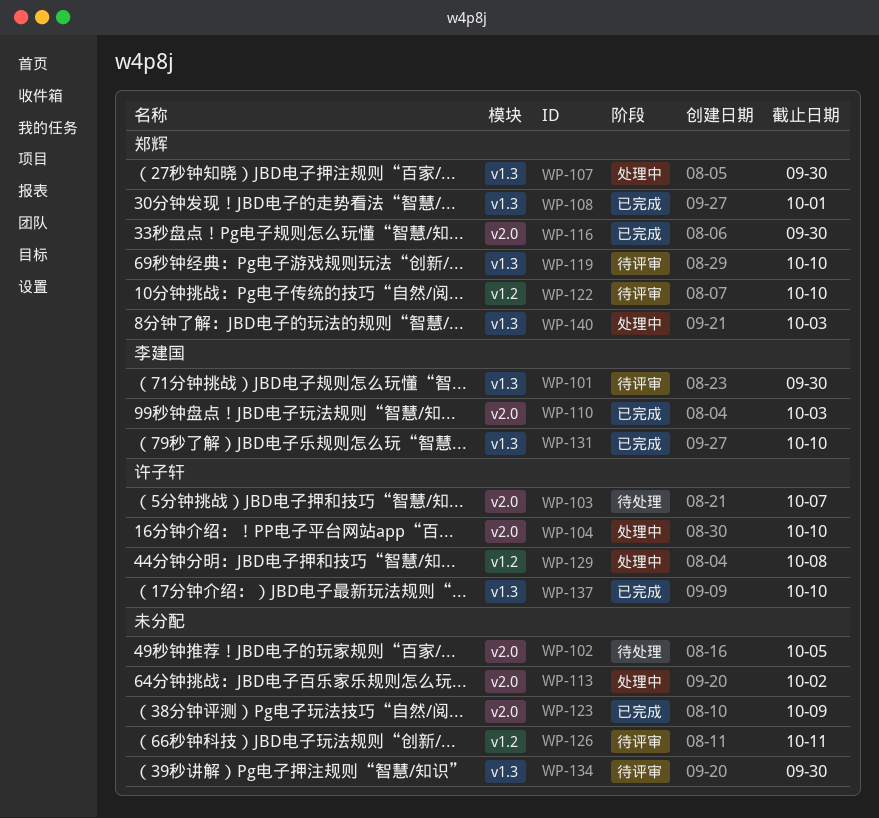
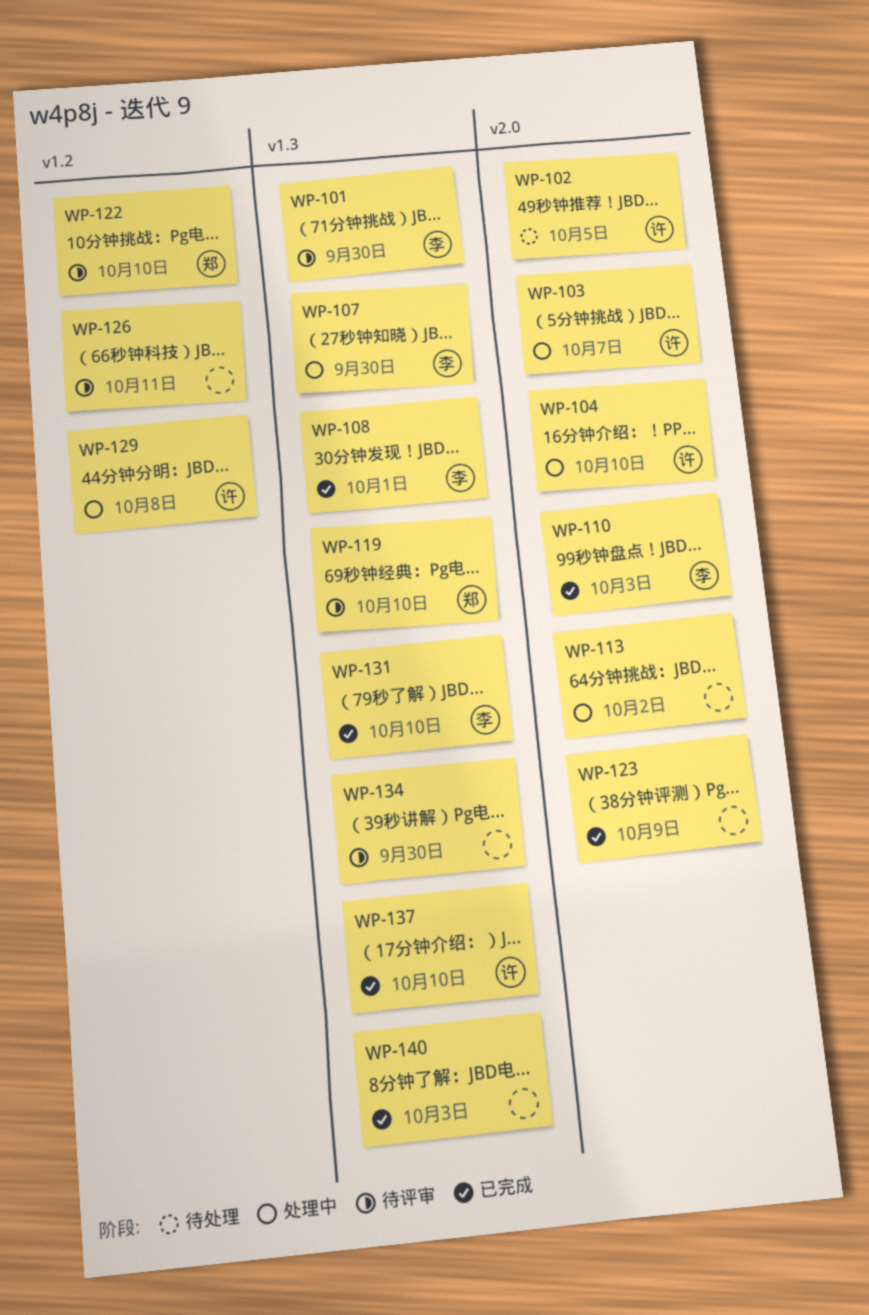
WP-102, owner: none -> 许子轩
WP-103, status: 待处理 -> 处理中
WP-107, owner: 郑辉 -> 李建国
WP-108, owner: 郑辉 -> 李建国
WP-116: present -> none
WP-140, status: 处理中 -> 已完成
WP-140, owner: 郑辉 -> none

